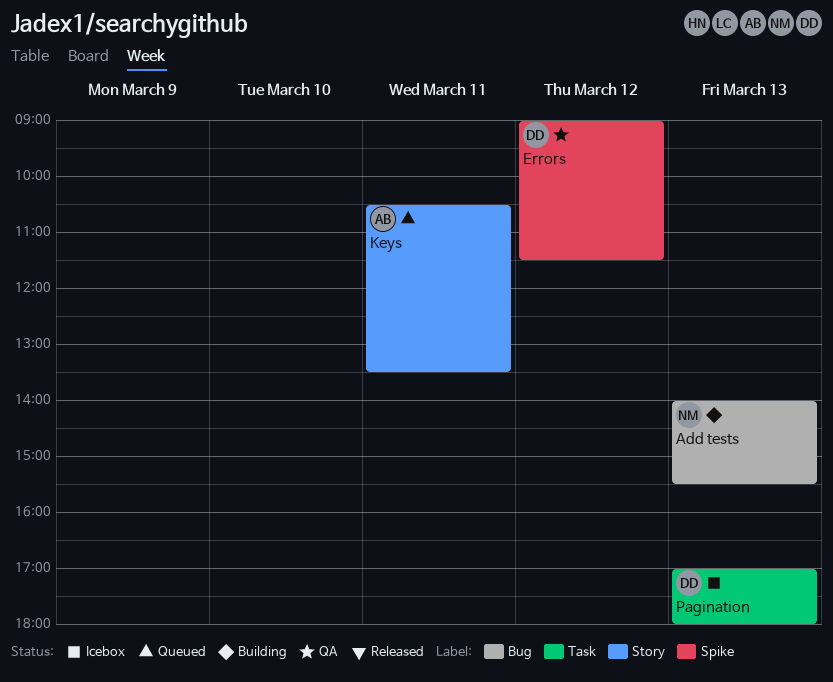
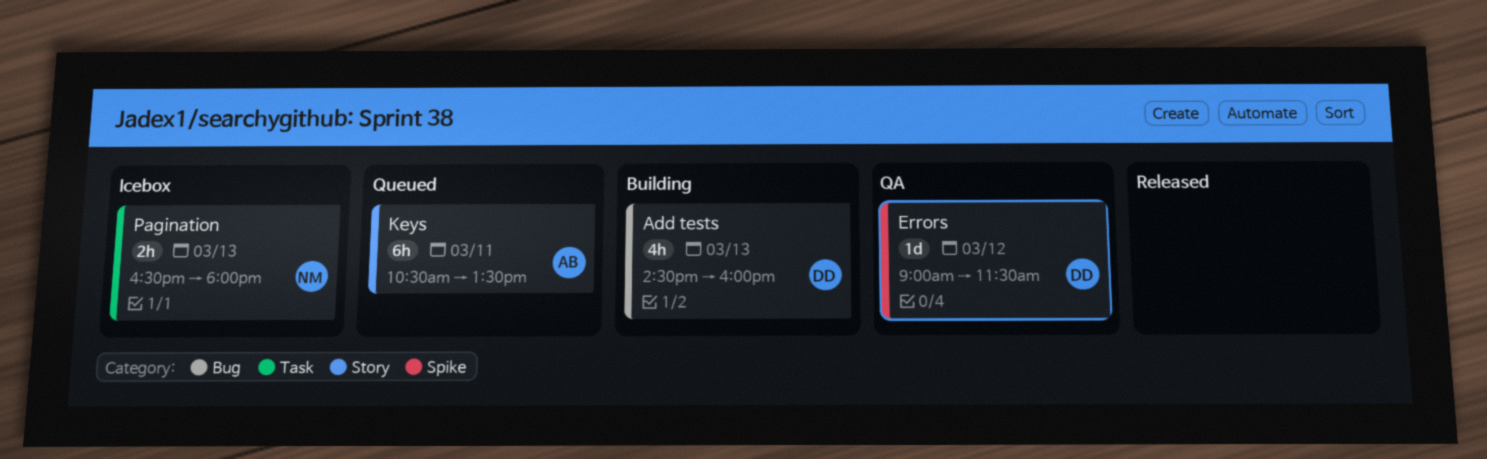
Add tests, owner: NM -> DD
Add tests, begins: 14:00 -> 14:30
Add tests, ends: 15:30 -> 16:00
Pagination, owner: DD -> NM
Pagination, begins: 17:00 -> 16:30

